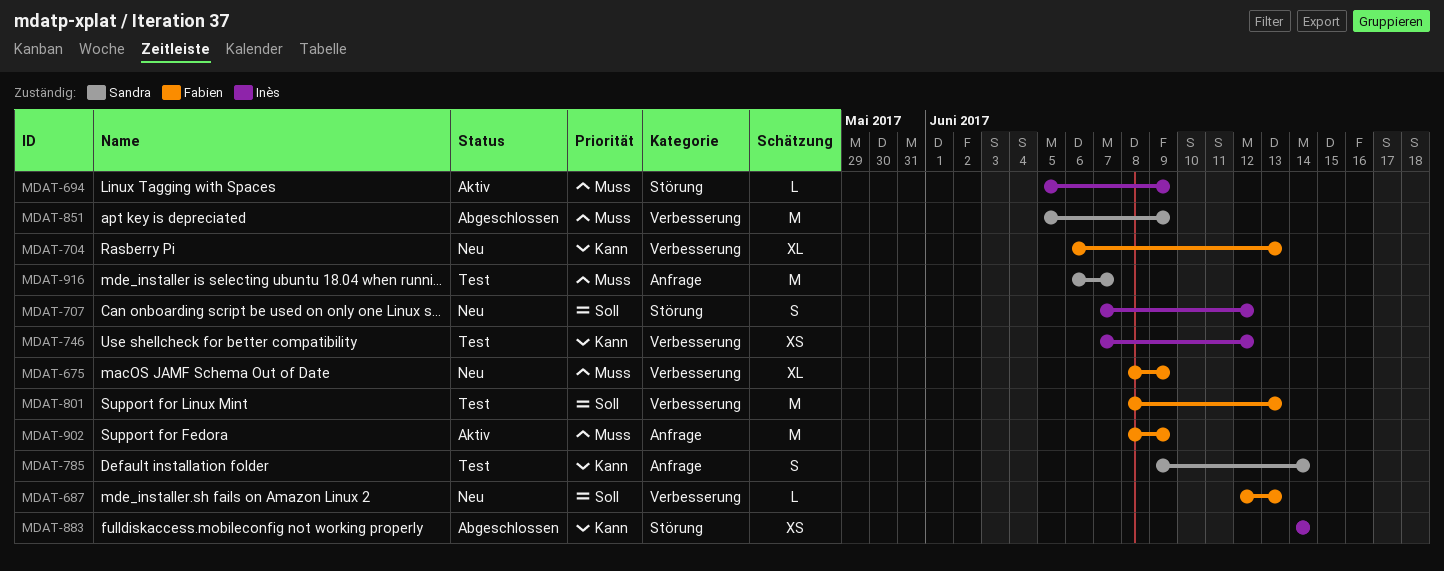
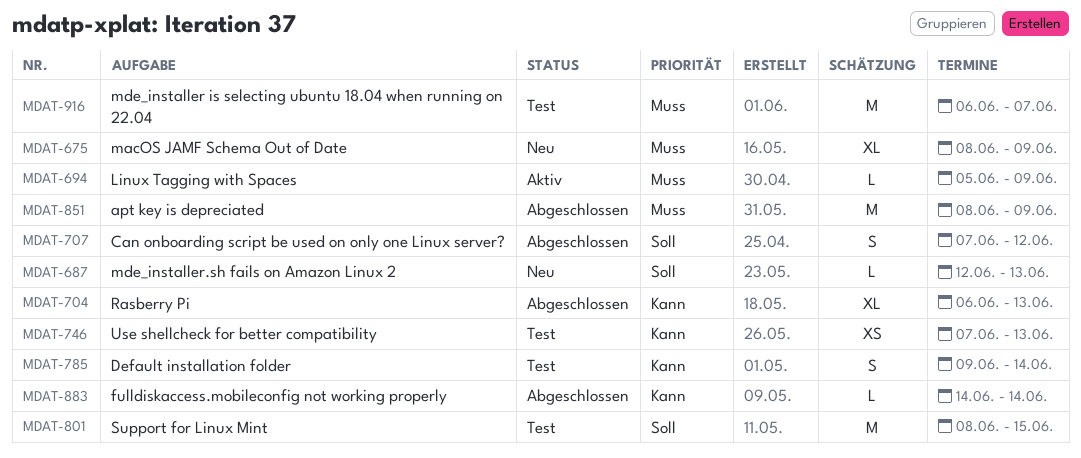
MDAT-704, status: Neu -> Abgeschlossen
MDAT-707, status: Neu -> Abgeschlossen
MDAT-746, due: Jun 12 -> Jun 13
MDAT-801, due: Jun 13 -> Jun 15
MDAT-851, start: Jun 5 -> Jun 8
MDAT-883, estimate: XS -> L
MDAT-902: present -> none

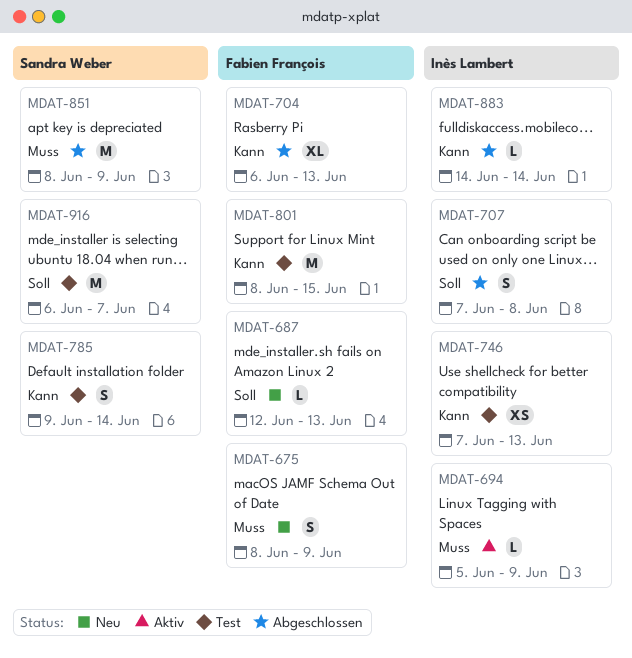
MDAT-675, estimate: XL -> S
MDAT-707, due: Jun 12 -> Jun 8
MDAT-801, priority: Soll -> Kann
MDAT-916, priority: Muss -> Soll

